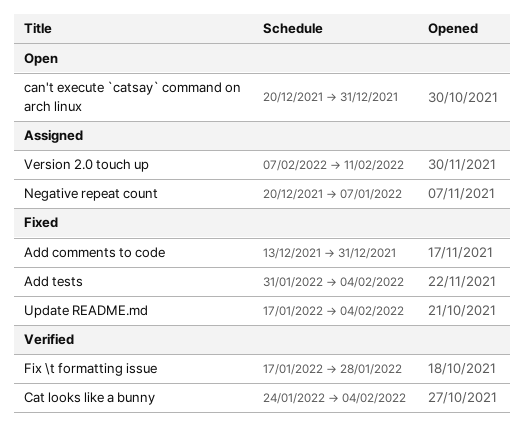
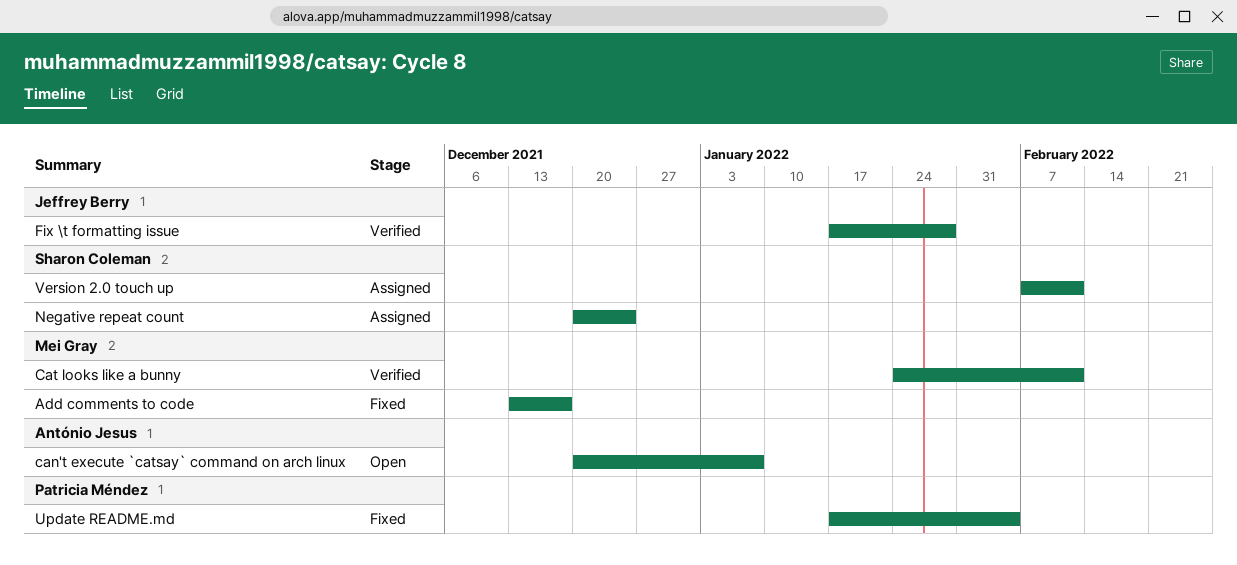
Add comments to code, due: Dec 31 -> Dec 17
Add tests: present -> none
can't execute `catsay` command on arch linux, due: Dec 31 -> Jan 7
Cat looks like a bunny, due: Feb 4 -> Feb 11
Negative repeat count, due: Jan 7 -> Dec 24

